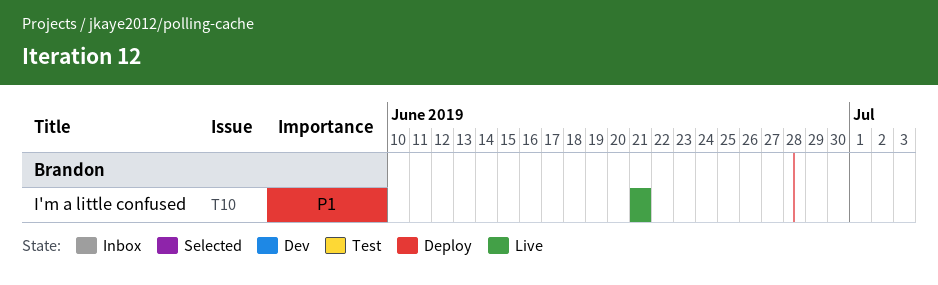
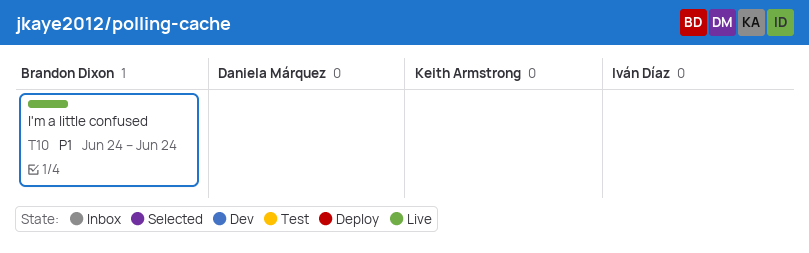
T10, start: Jun 21 -> Jun 24
T10, due: Jun 21 -> Jun 24

